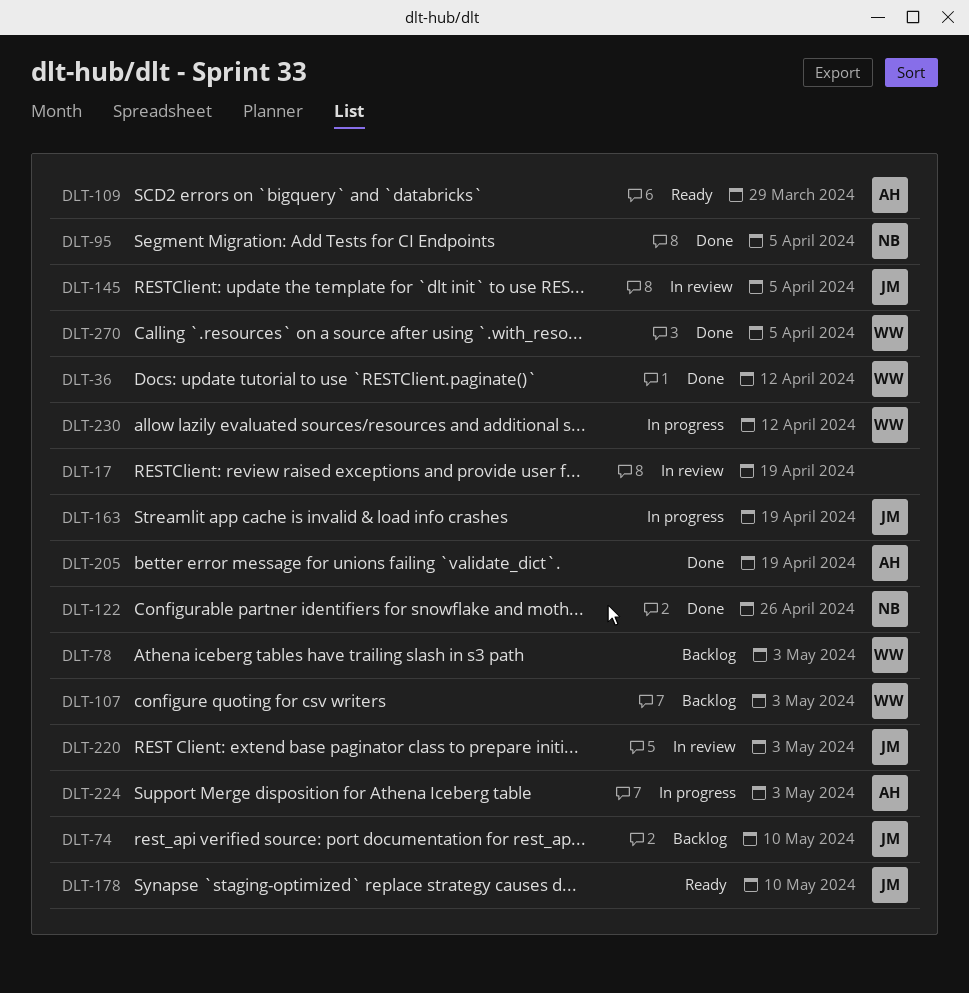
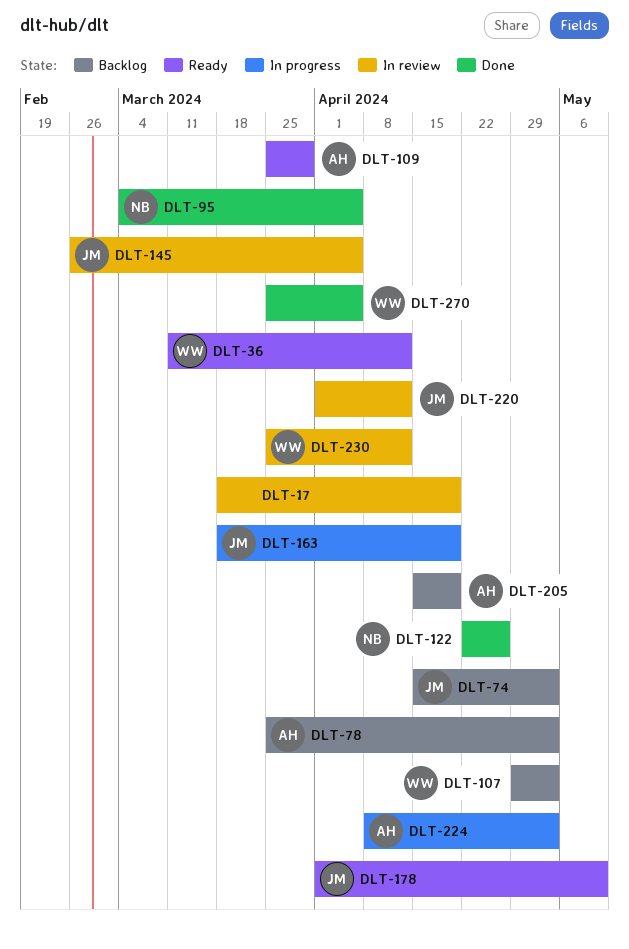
DLT-36, status: Done -> Ready
DLT-74, due: May 10 -> May 3
DLT-78, owner: WW -> AH
DLT-205, status: Done -> Backlog
DLT-220, due: May 3 -> Apr 12
DLT-230, status: In progress -> In review

